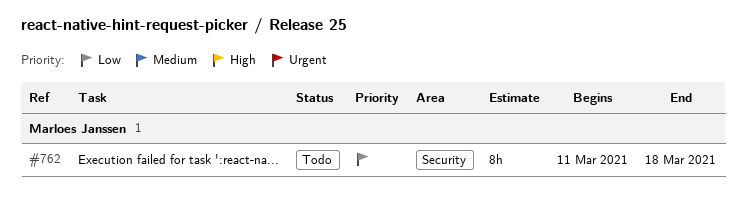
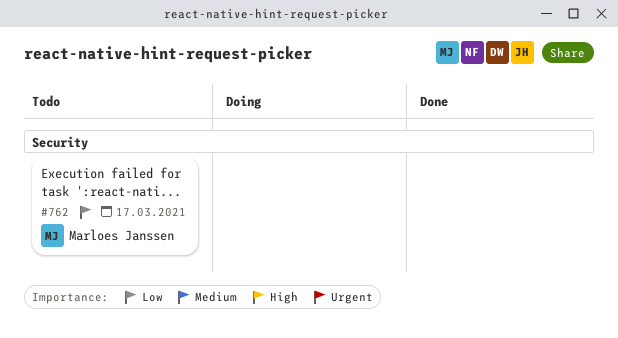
#762, due: Mar 18 -> Mar 17

